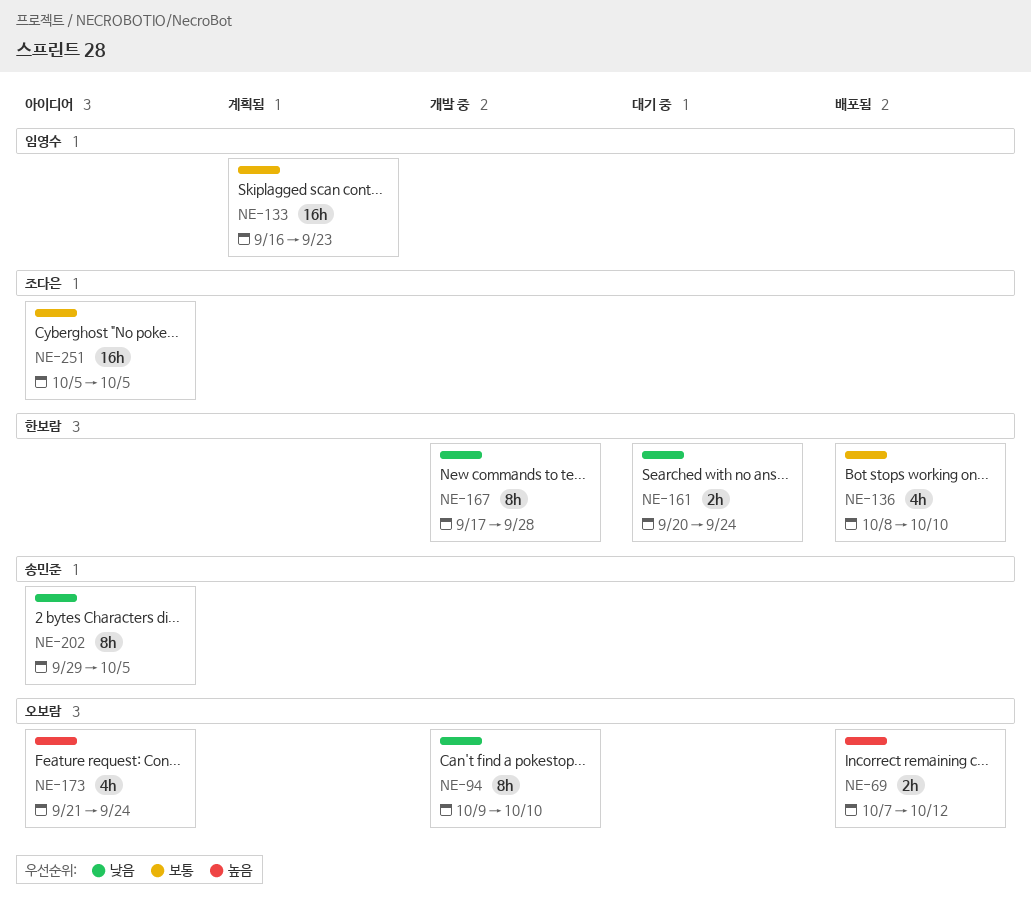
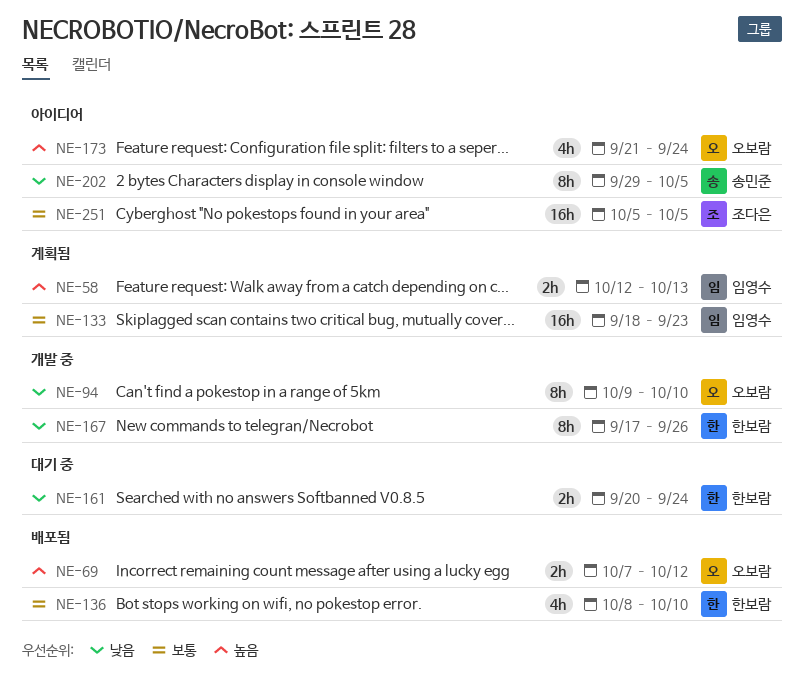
NE-58: none -> present
NE-133, start: Sep 16 -> Sep 18
NE-167, due: Sep 28 -> Sep 26

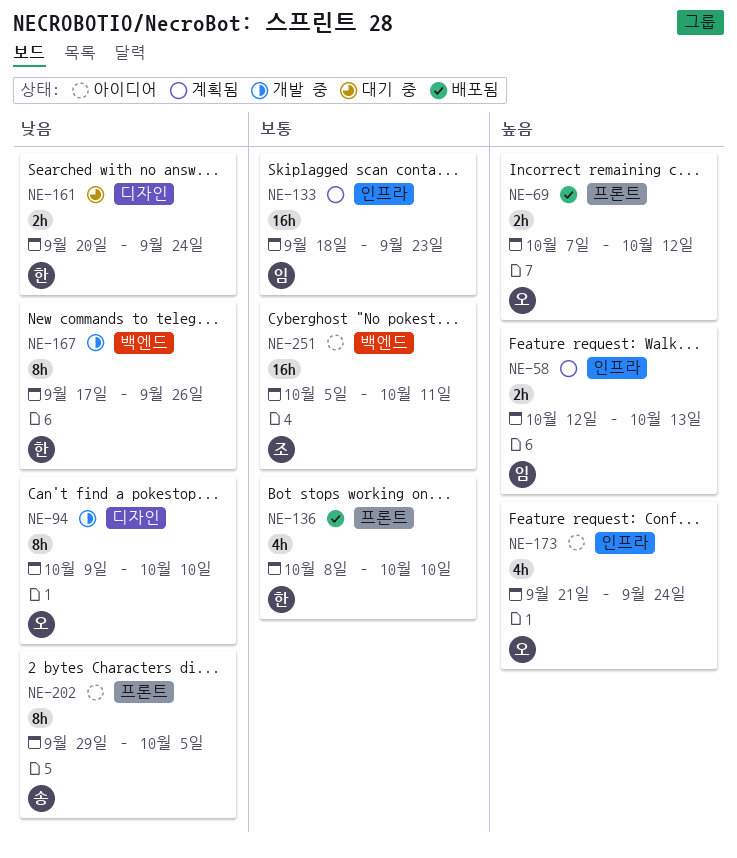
NE-251, due: Oct 5 -> Oct 11

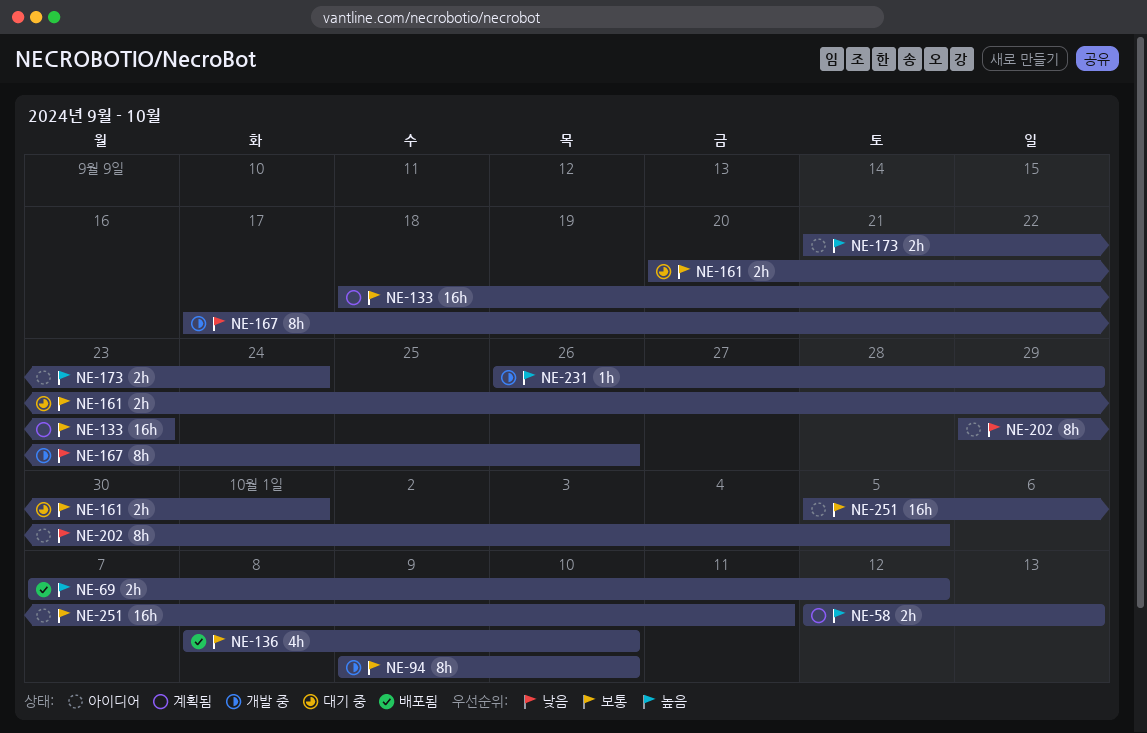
NE-94, priority: 낮음 -> 보통
NE-161, priority: 낮음 -> 보통
NE-161, due: Sep 24 -> Oct 1
NE-173, estimate: 4h -> 2h
NE-231: none -> present

